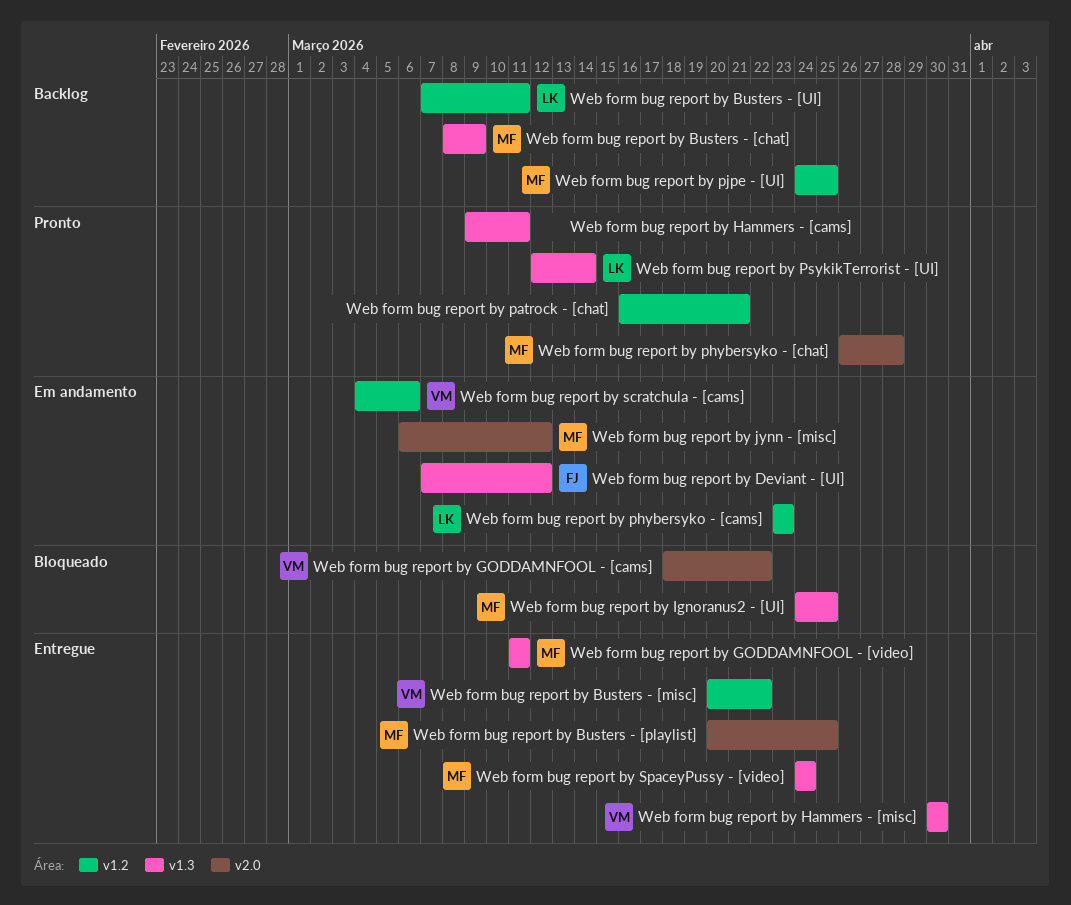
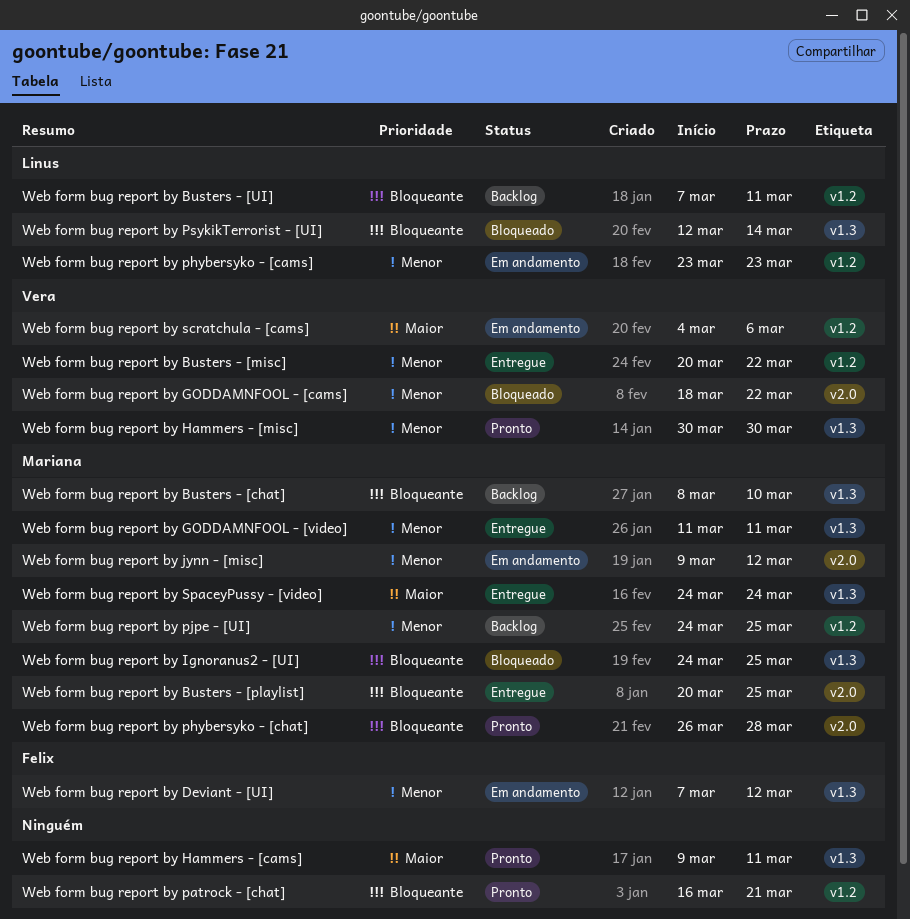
Web form bug report by Busters - [chat], due: Mar 9 -> Mar 10
Web form bug report by Hammers - [misc], status: Entregue -> Pronto
Web form bug report by jynn - [misc], start: Mar 6 -> Mar 9
Web form bug report by PsykikTerrorist - [UI], status: Pronto -> Bloqueado

